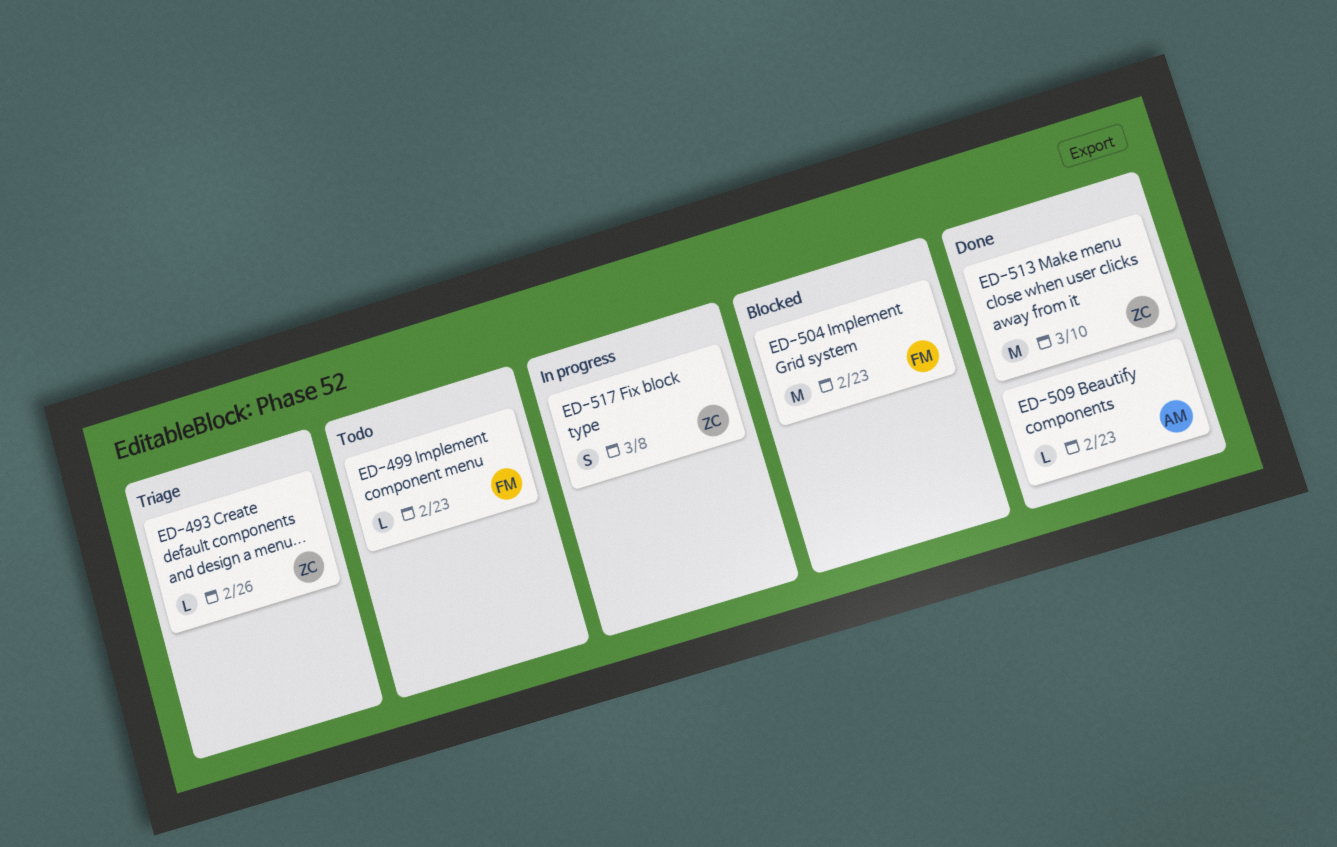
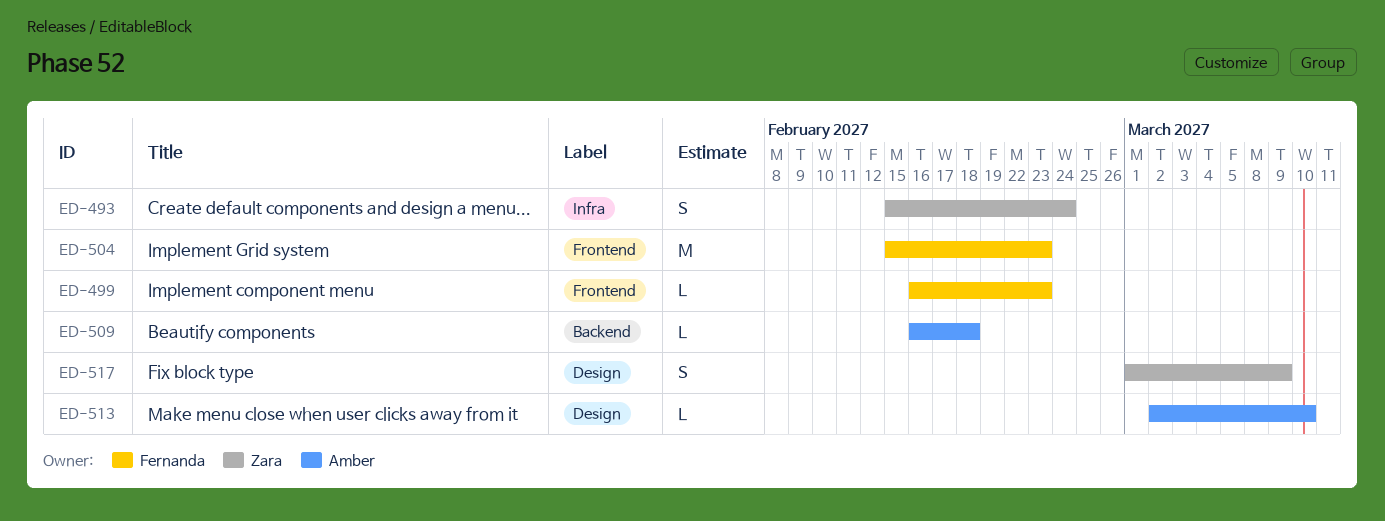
ED-493, estimate: L -> S
ED-493, due: Feb 26 -> Feb 24
ED-509, due: Feb 23 -> Feb 18
ED-513, owner: Zara -> Amber
ED-513, estimate: M -> L
ED-517, due: Mar 8 -> Mar 9

